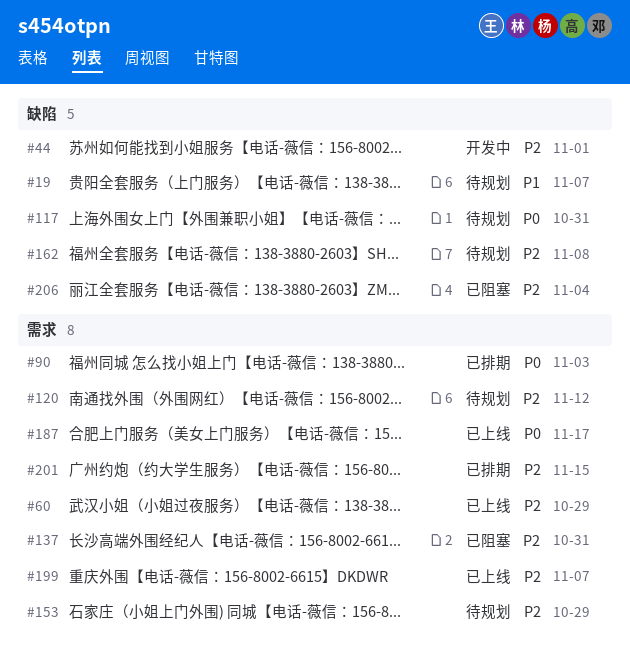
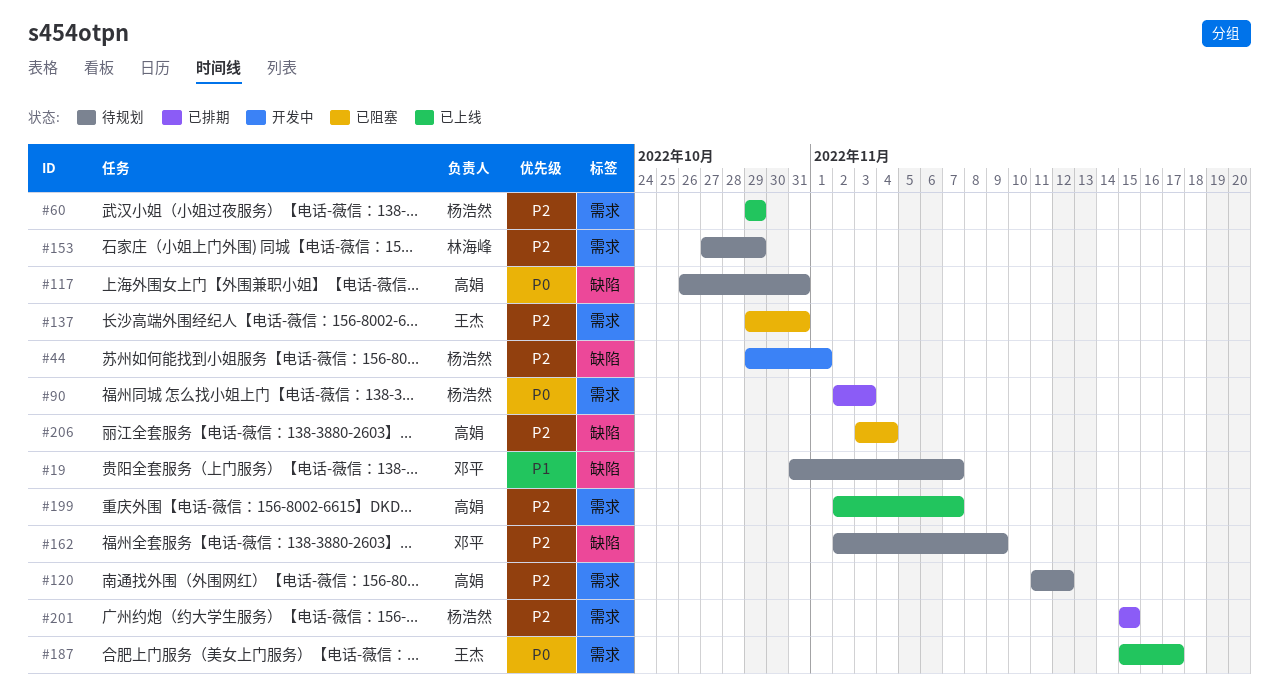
#162, due: Nov 8 -> Nov 9

